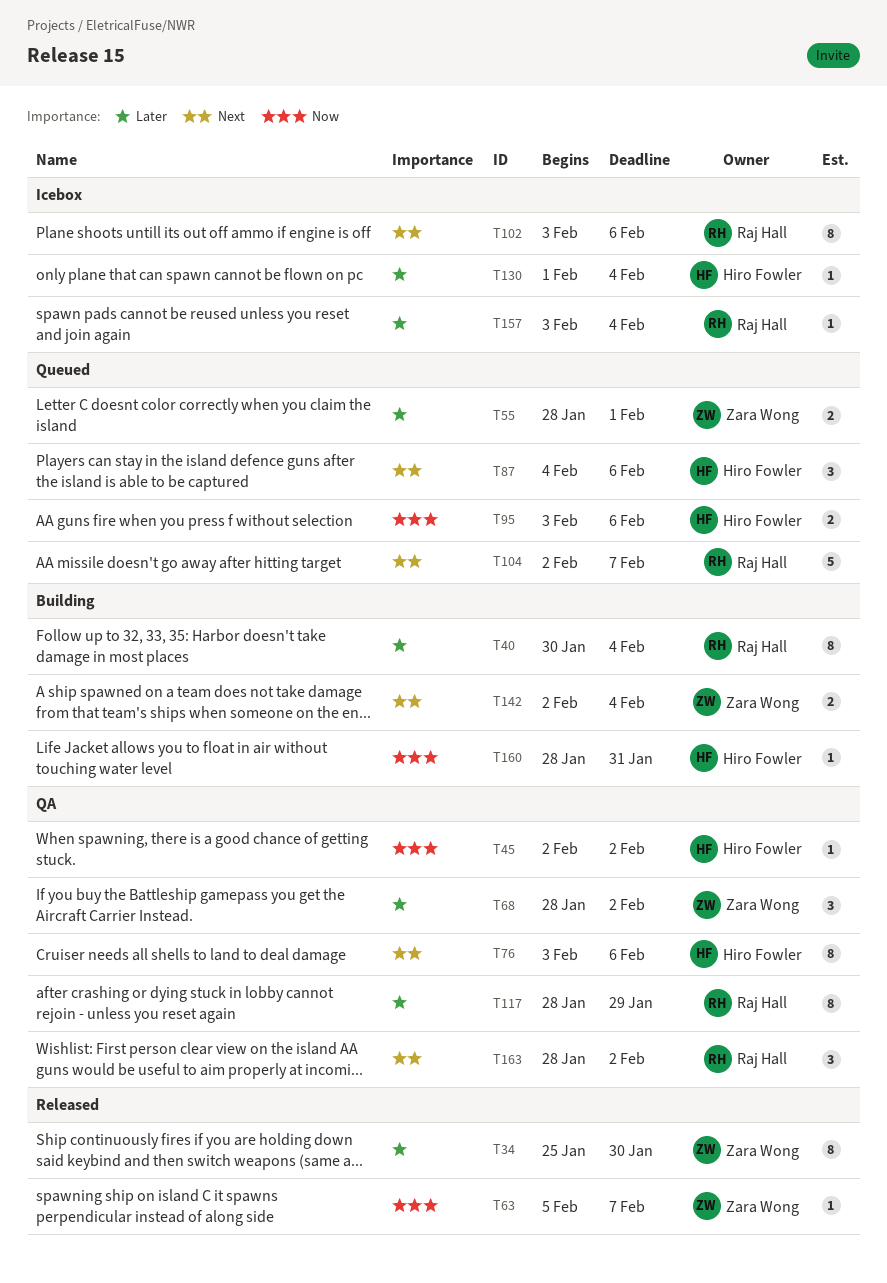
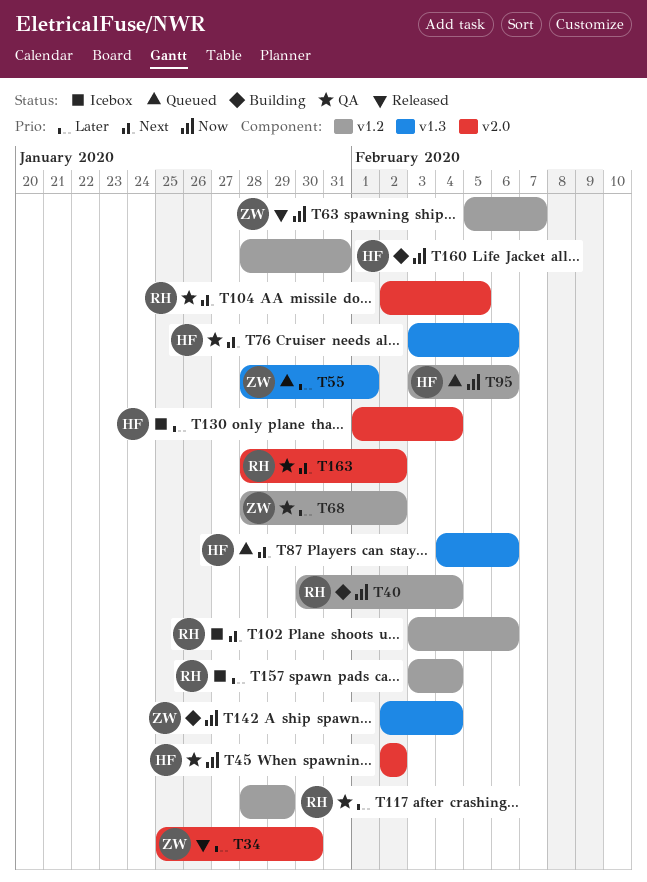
T40, priority: Later -> Now
T104, status: Queued -> QA
T104, due: Feb 7 -> Feb 5
T142, priority: Next -> Now

